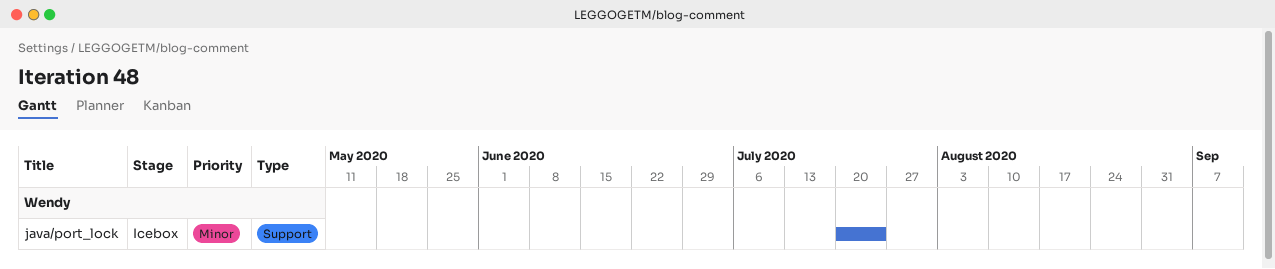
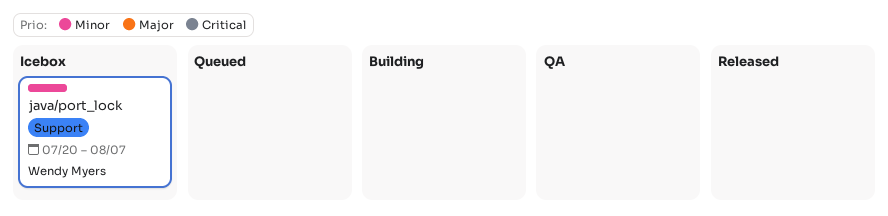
java/port_lock, due: Jul 24 -> Aug 7

